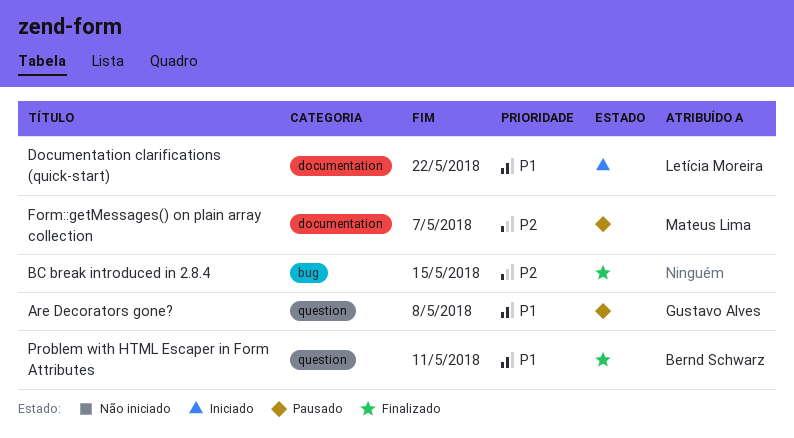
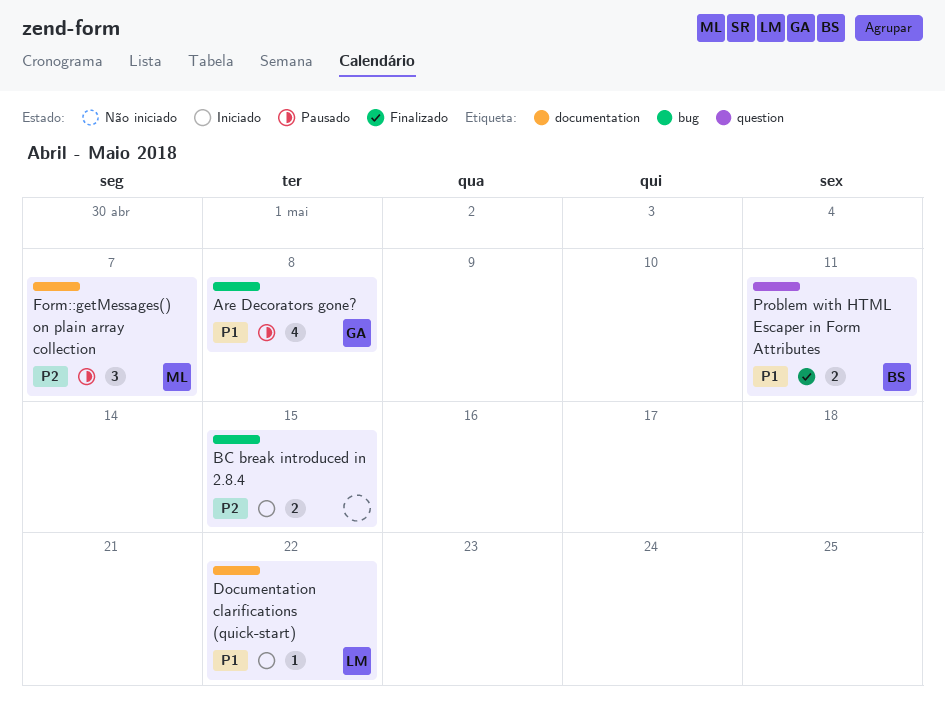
Are Decorators gone?, label: question -> bug
BC break introduced in 2.8.4, status: Finalizado -> Iniciado

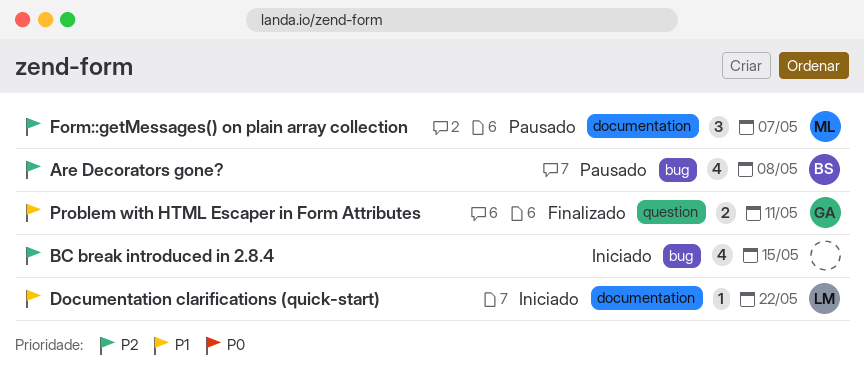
Are Decorators gone?, owner: GA -> BS
Are Decorators gone?, priority: P1 -> P2
BC break introduced in 2.8.4, estimate: 2 -> 4
Problem with HTML Escaper in Form Attributes, owner: BS -> GA

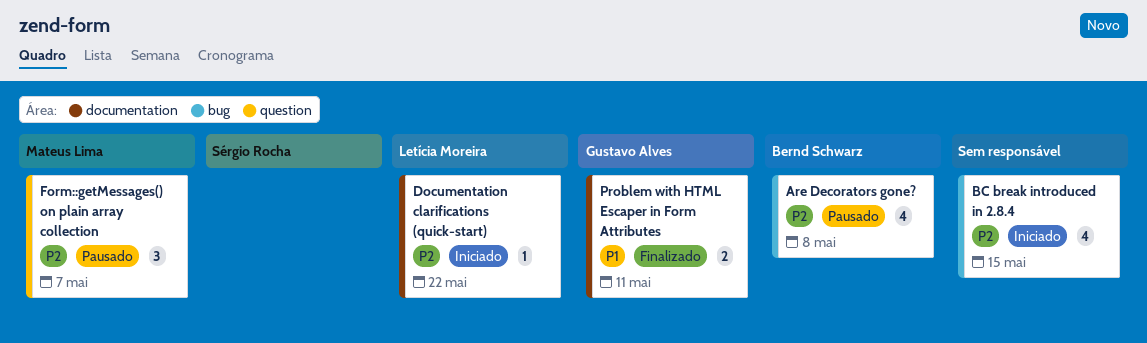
Documentation clarifications (quick-start), priority: P1 -> P2
Form::getMessages() on plain array collection, label: documentation -> question
Problem with HTML Escaper in Form Attributes, label: question -> documentation

